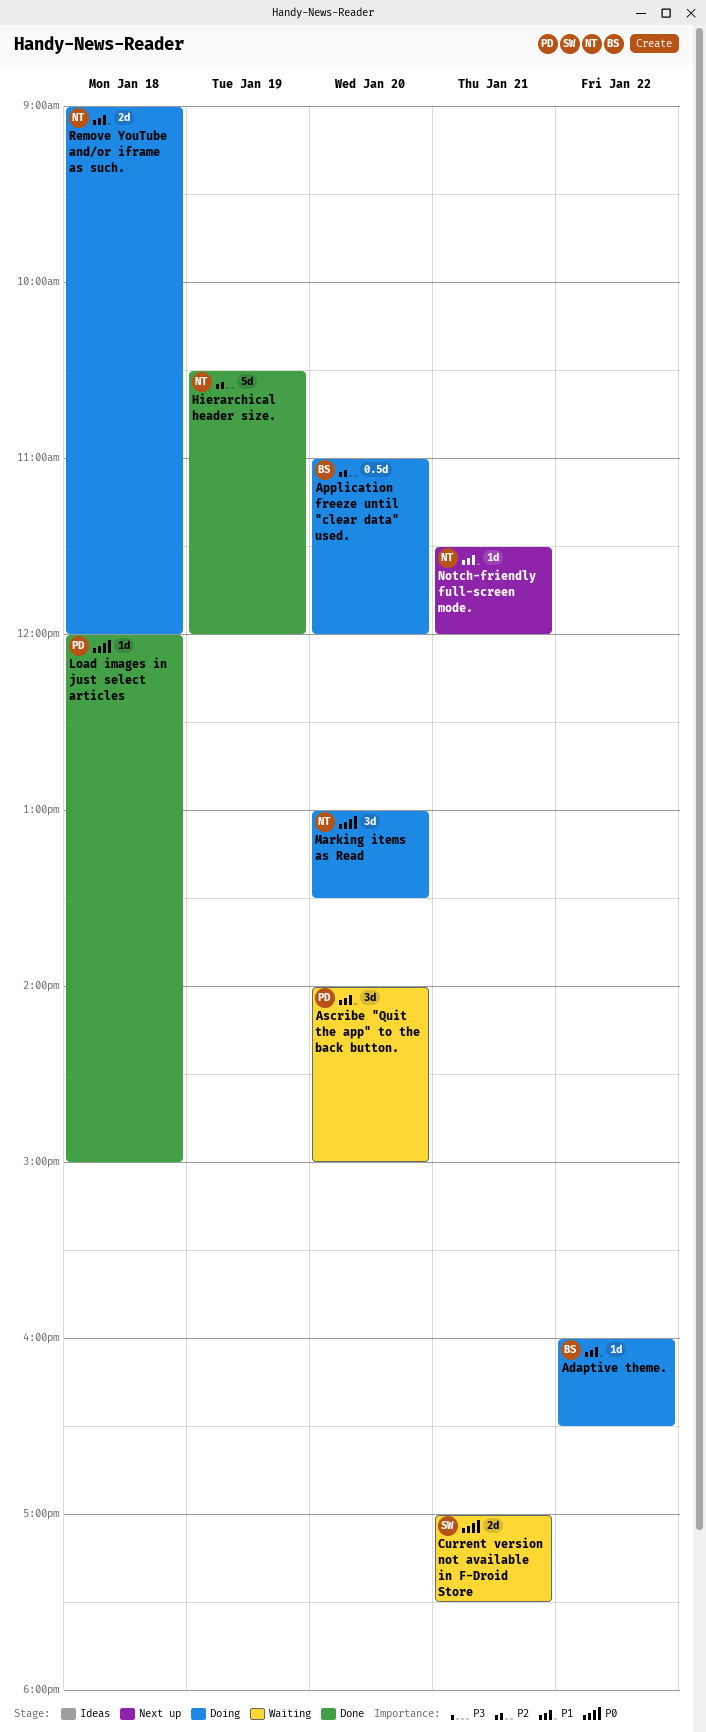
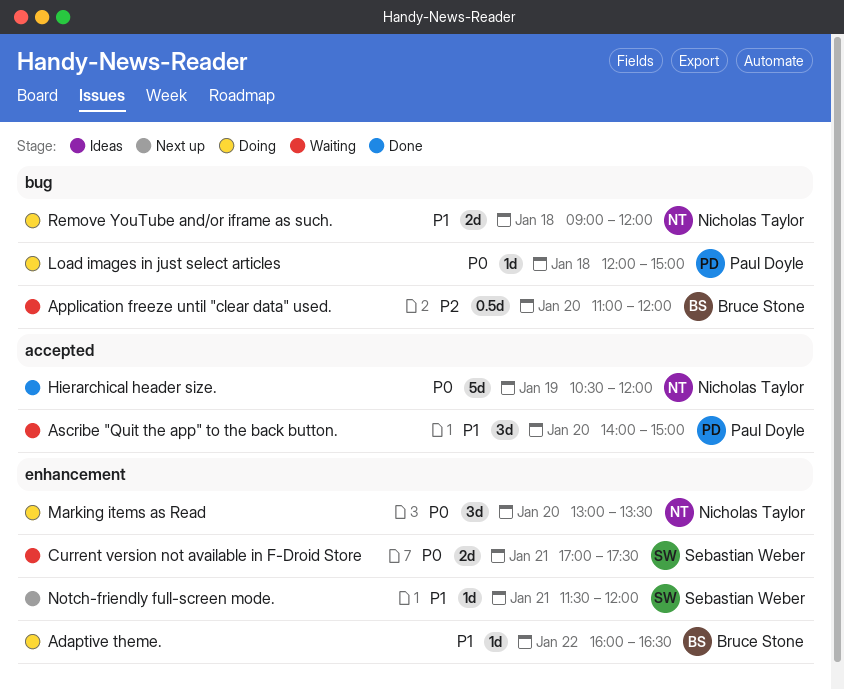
Application freeze until "clear data" used., status: Doing -> Waiting
Hierarchical header size., priority: P2 -> P0
Load images in just select articles, status: Done -> Doing
Notch-friendly full-screen mode., owner: Nicholas Taylor -> Sebastian Weber

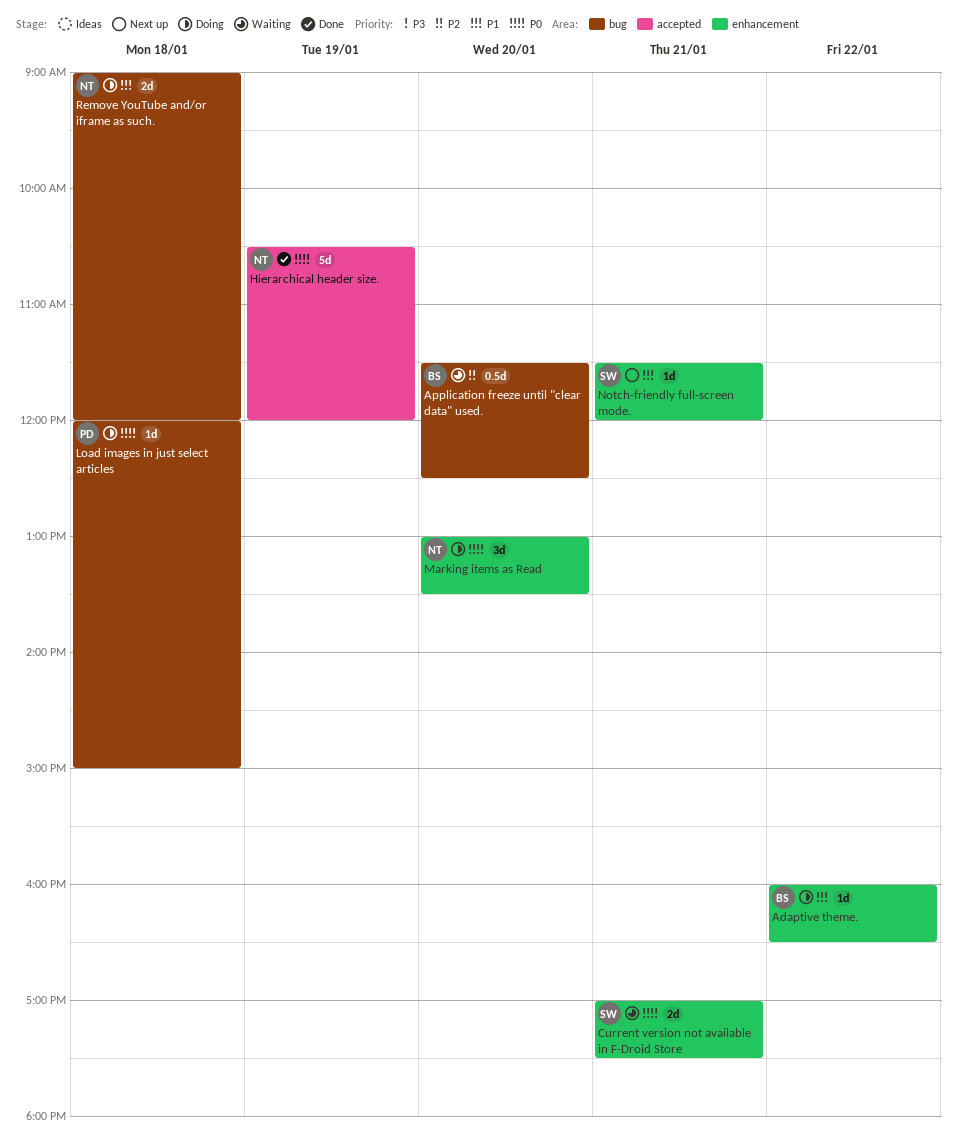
Application freeze until "clear data" used., begins: 11:00 -> 11:30
Application freeze until "clear data" used., ends: 12:00 -> 12:30
Ascribe "Quit the app" to the back button.: present -> none

